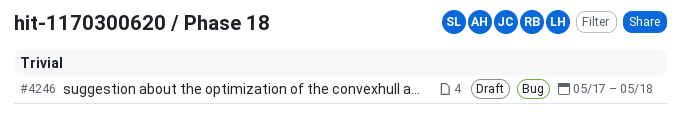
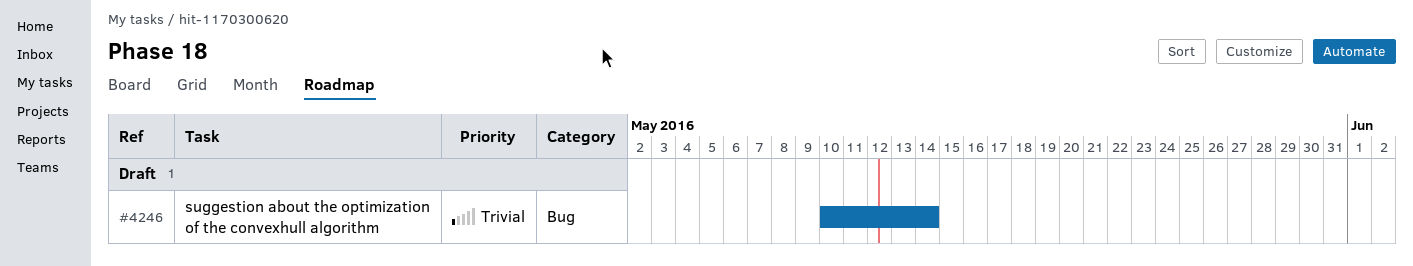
#4246, start: May 17 -> May 10
#4246, due: May 18 -> May 14

